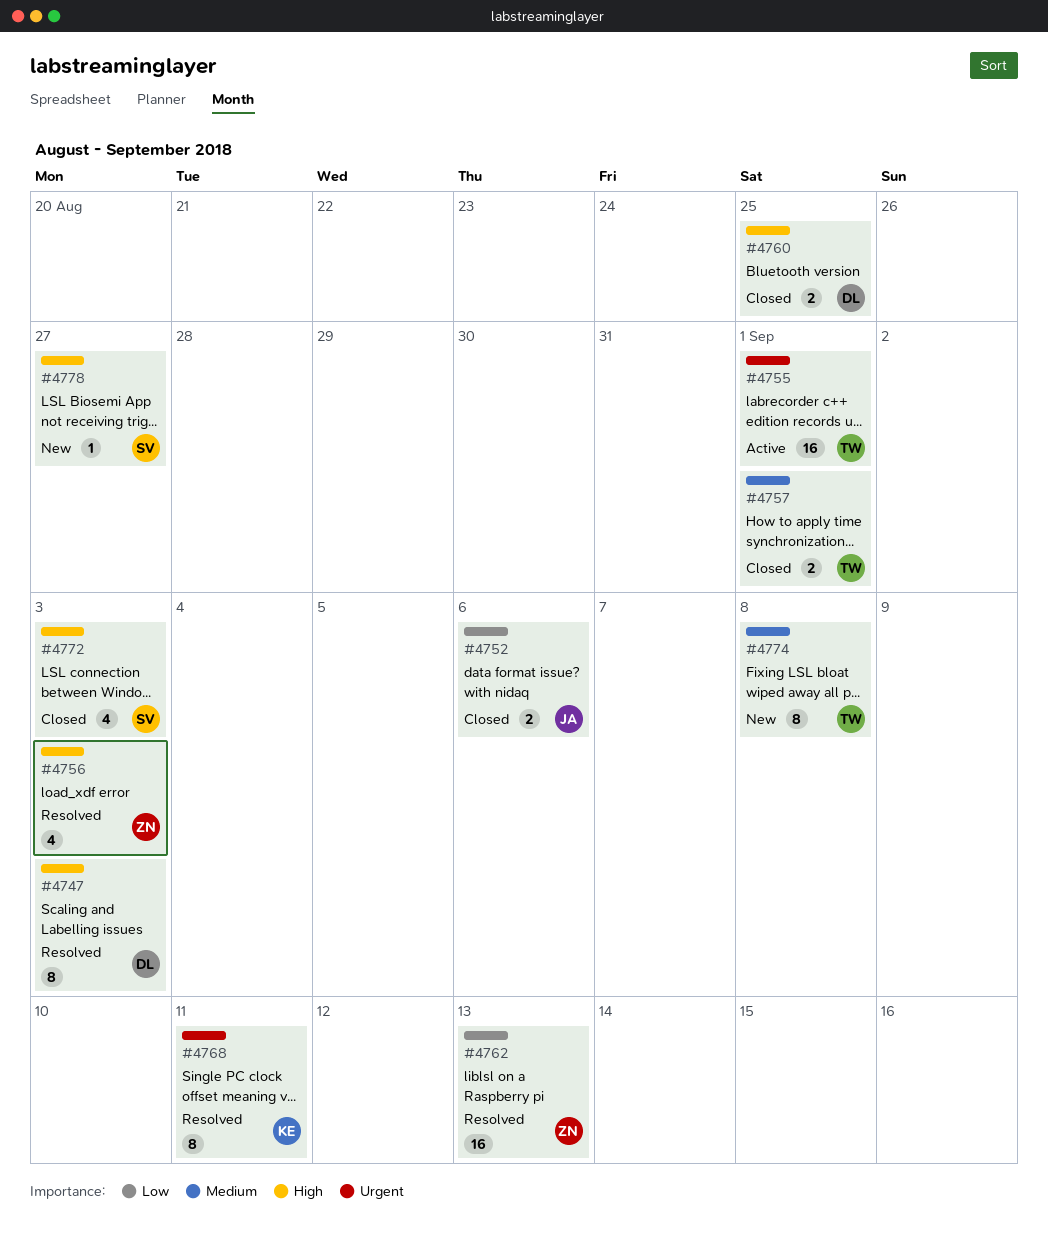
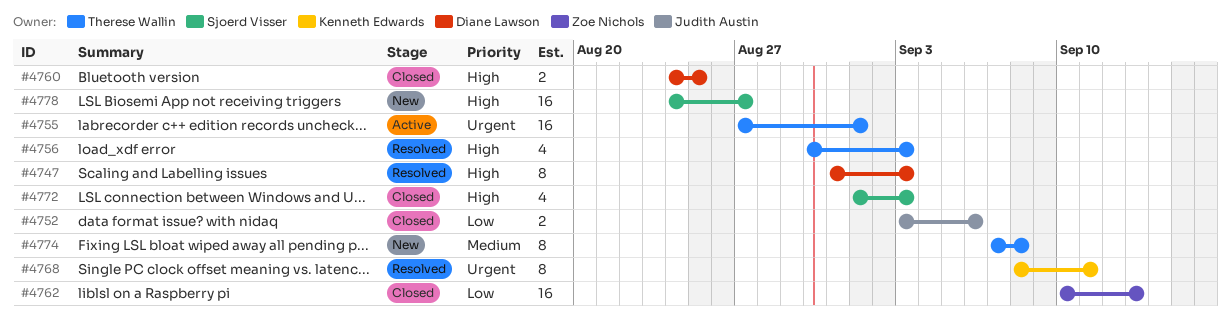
#4756, owner: Zoe Nichols -> Therese Wallin
#4757: present -> none
#4762, status: Resolved -> Closed
#4778, estimate: 1 -> 16

